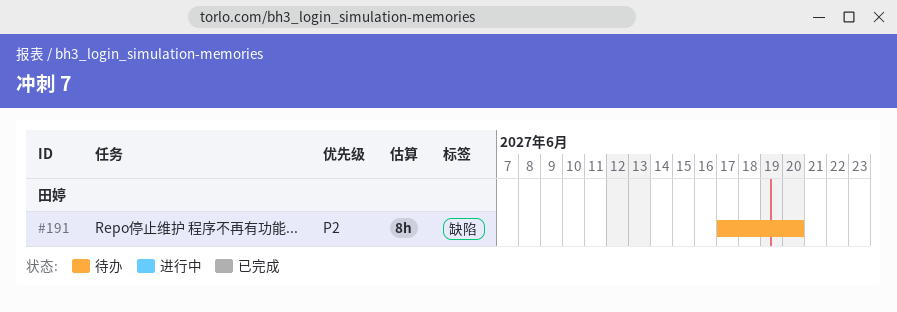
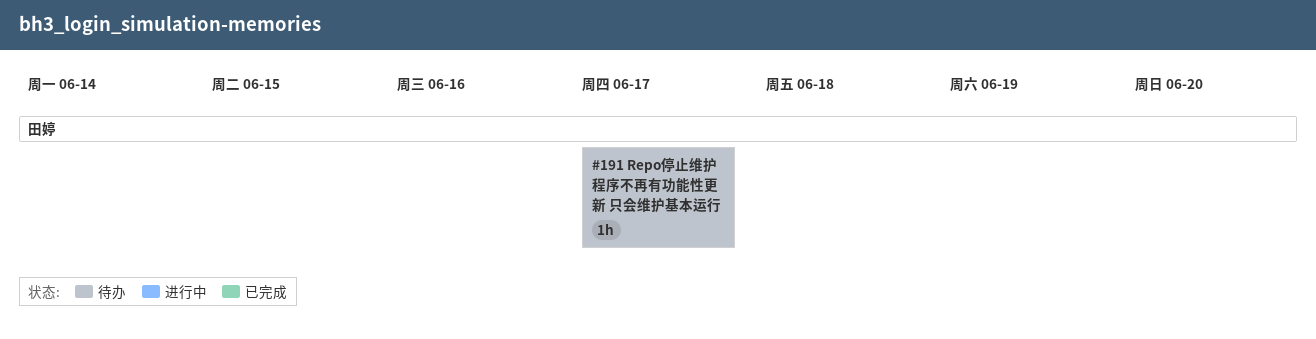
#191, estimate: 8h -> 1h
#191, due: Jun 20 -> Jun 17

